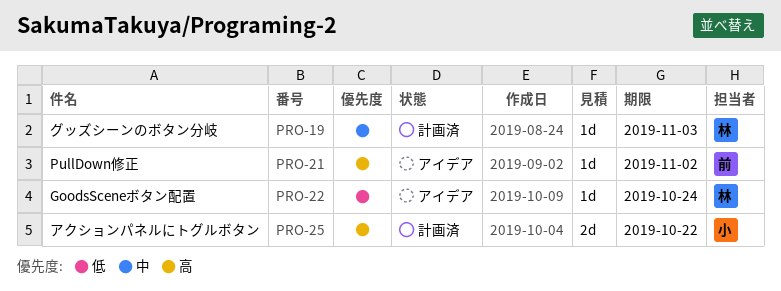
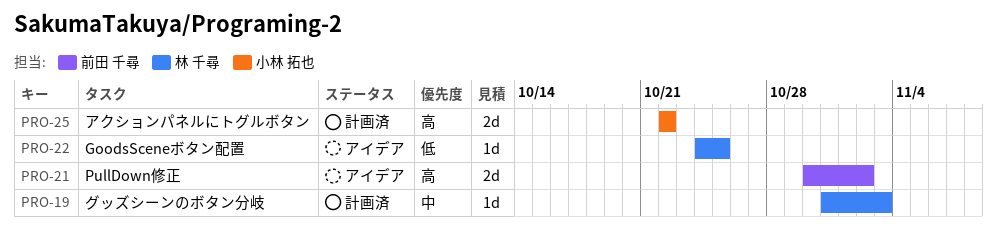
PRO-21, estimate: 1d -> 2d
PRO-22, due: Oct 24 -> Oct 25

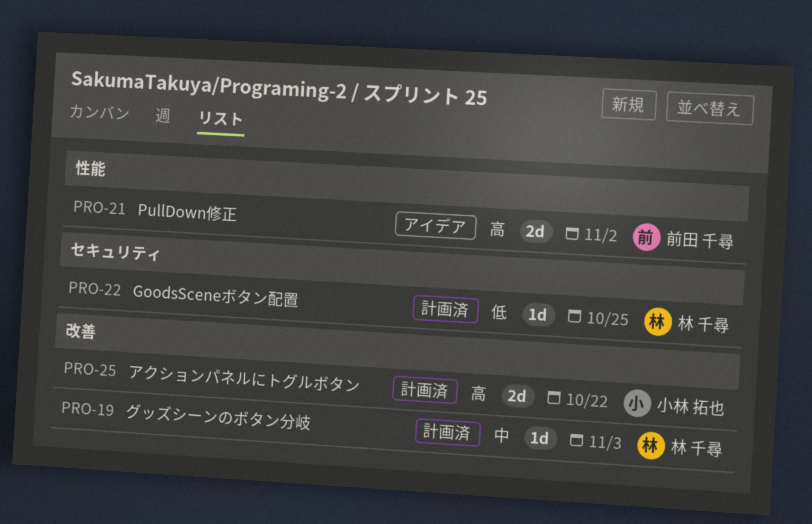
PRO-22, status: アイデア -> 計画済

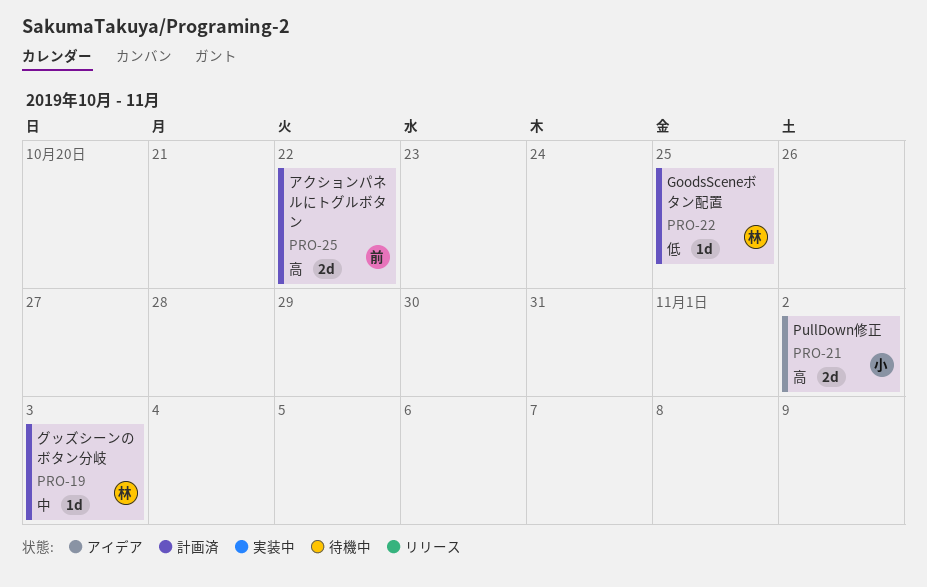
PRO-21, owner: 前田 千尋 -> 小林 拓也
PRO-25, owner: 小林 拓也 -> 前田 千尋

